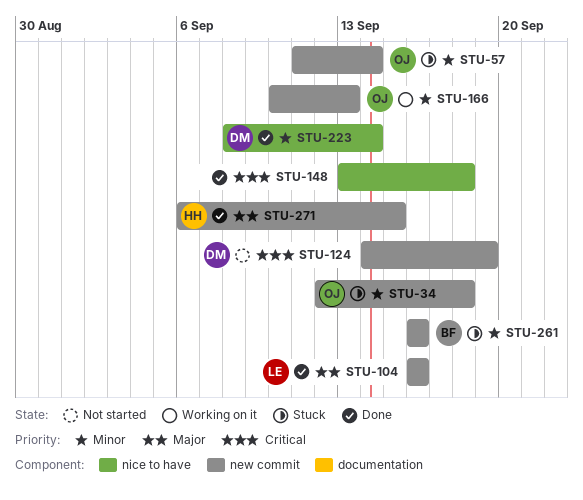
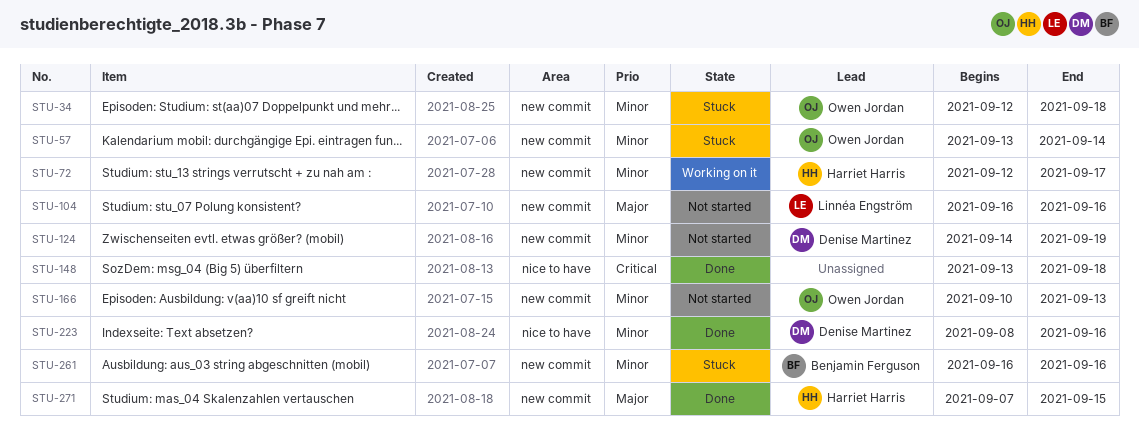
STU-57, start: Sep 11 -> Sep 13
STU-72: none -> present
STU-104, status: Done -> Not started
STU-124, priority: Critical -> Minor
STU-166, status: Working on it -> Not started
STU-223, due: Sep 14 -> Sep 16
STU-271, start: Sep 6 -> Sep 7

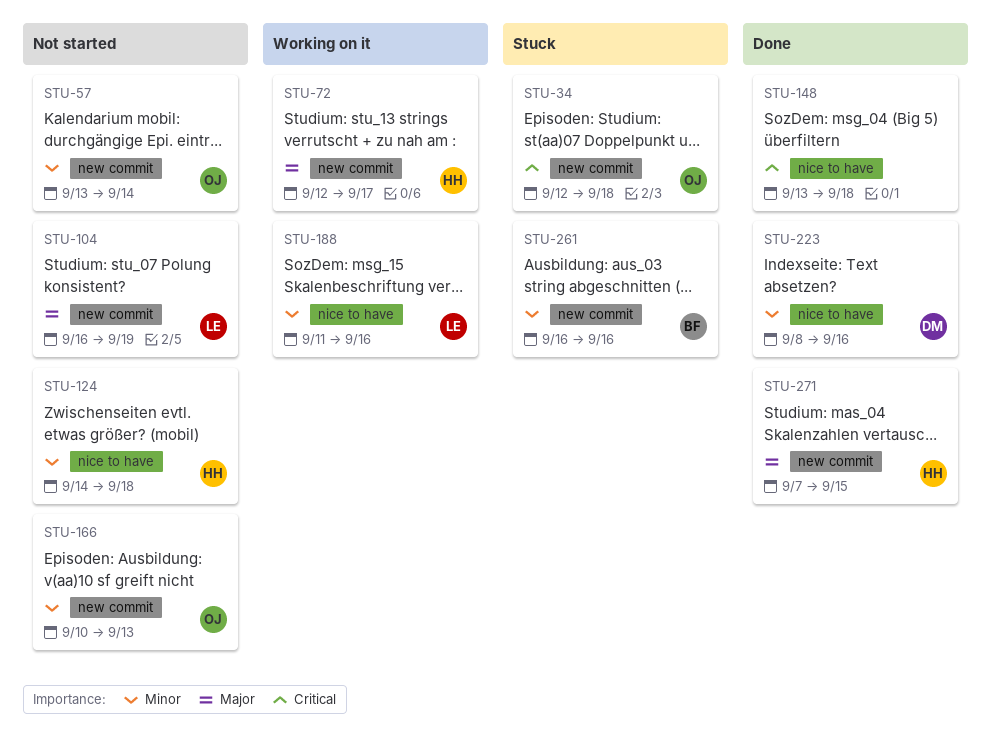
STU-34, priority: Minor -> Critical
STU-57, status: Stuck -> Not started
STU-72, priority: Minor -> Major
STU-104, due: Sep 16 -> Sep 19
STU-124, owner: Denise Martinez -> Harriet Harris
STU-124, label: new commit -> nice to have
STU-124, due: Sep 19 -> Sep 18
STU-188: none -> present

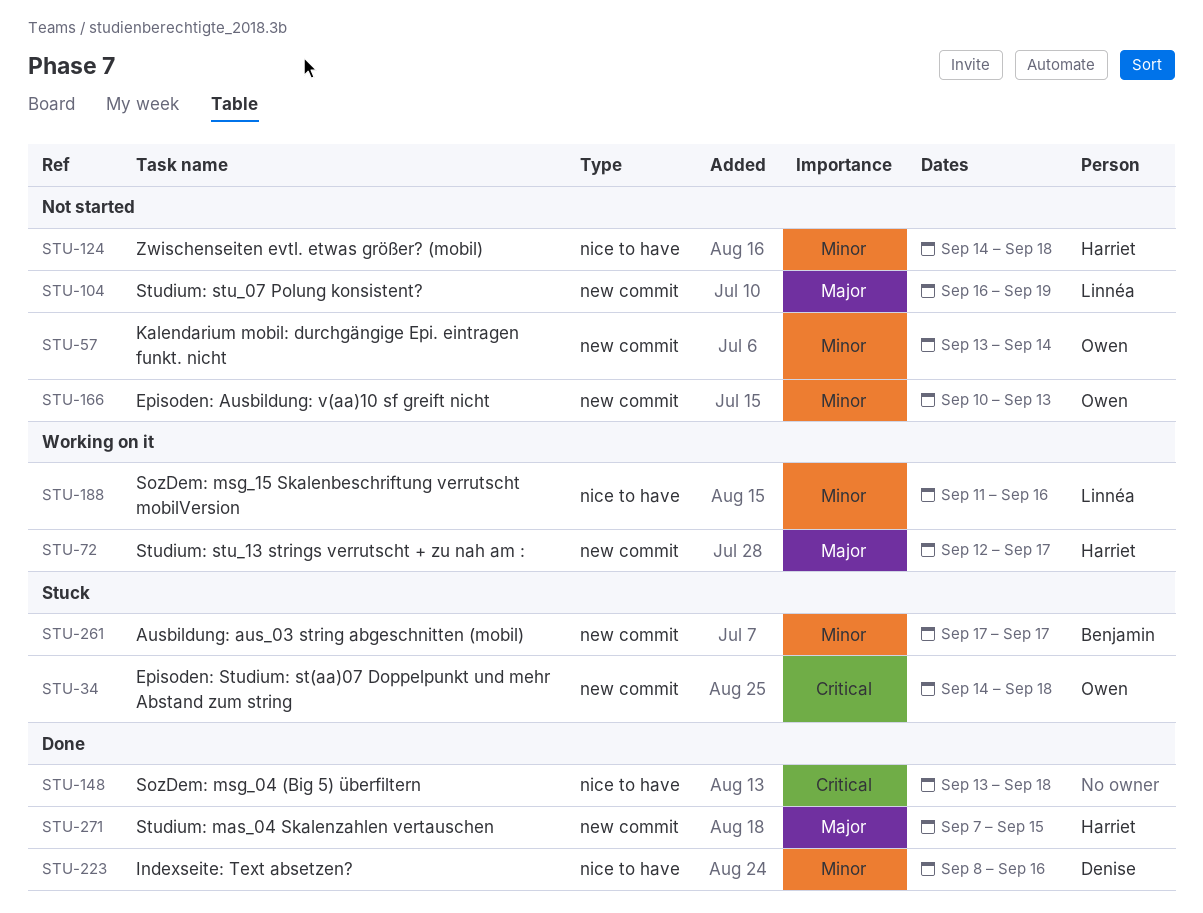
STU-34, start: Sep 12 -> Sep 14
STU-261, start: Sep 16 -> Sep 17
STU-261, due: Sep 16 -> Sep 17

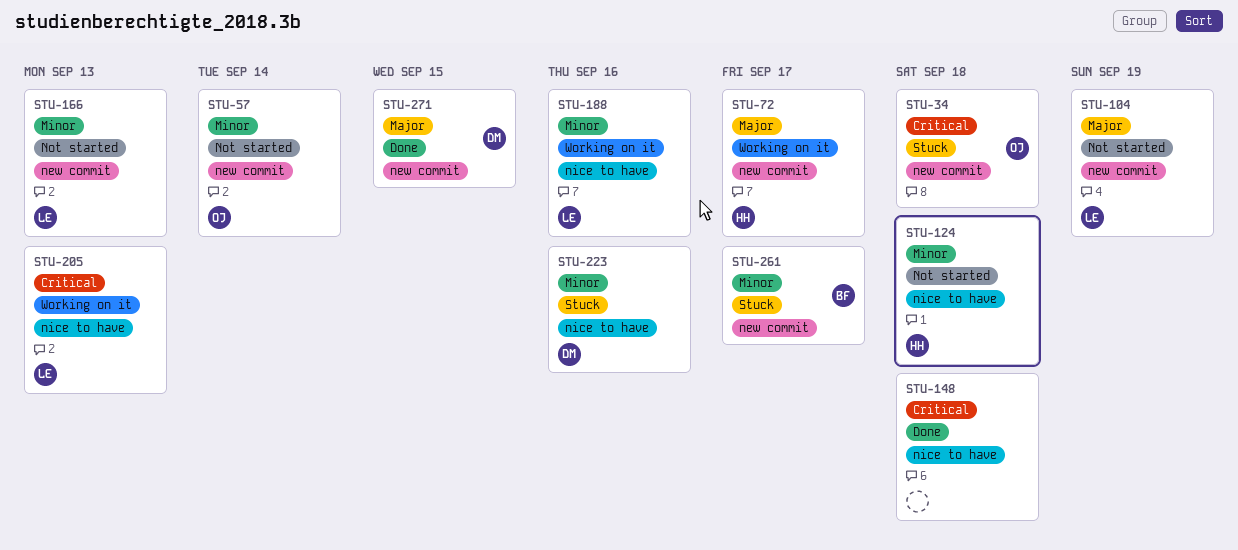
STU-166, owner: Owen -> Linnéa
STU-205: none -> present
STU-223, status: Done -> Stuck
STU-271, owner: Harriet -> Denise

